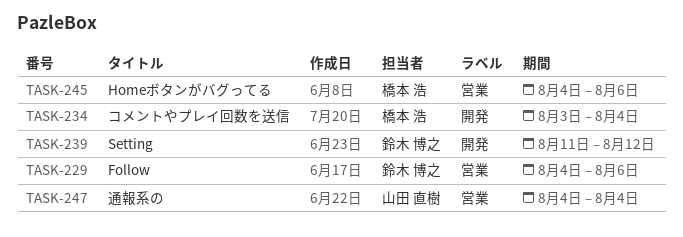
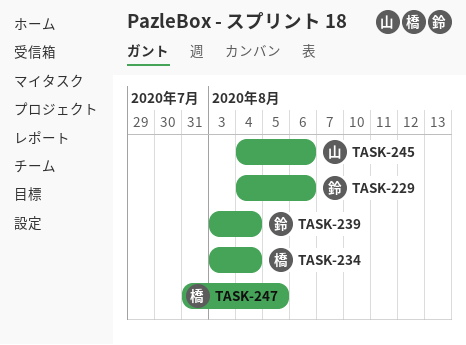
TASK-239, start: Aug 11 -> Aug 3
TASK-239, due: Aug 12 -> Aug 4
TASK-245, owner: 橋本 浩 -> 山田 直樹
TASK-247, owner: 山田 直樹 -> 橋本 浩
TASK-247, start: Aug 4 -> Jul 31
TASK-247, due: Aug 4 -> Aug 5

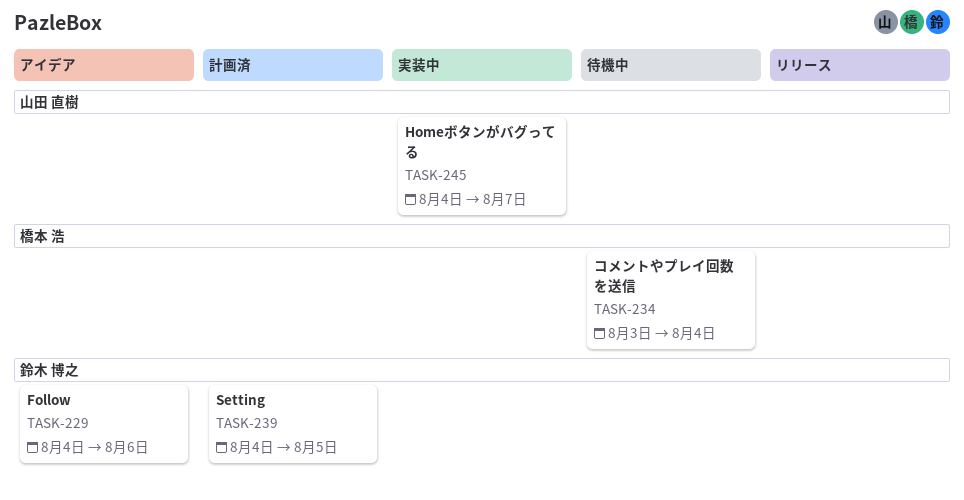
TASK-239, start: Aug 3 -> Aug 4
TASK-239, due: Aug 4 -> Aug 5
TASK-245, due: Aug 6 -> Aug 7
TASK-247: present -> none

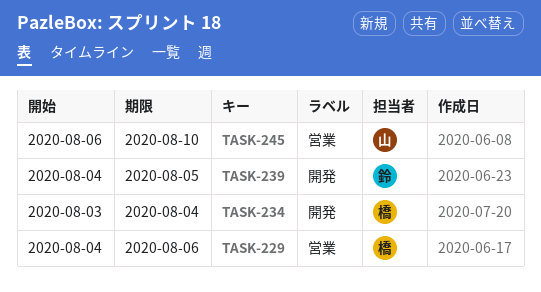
TASK-229, owner: 鈴木 博之 -> 橋本 浩
TASK-245, start: Aug 4 -> Aug 6
TASK-245, due: Aug 7 -> Aug 10

